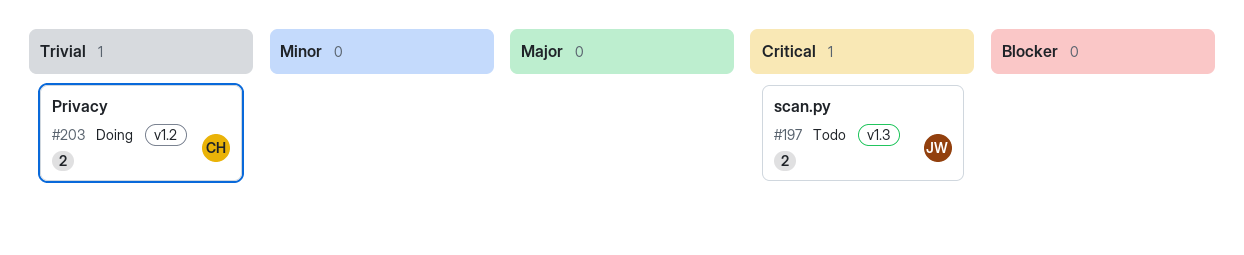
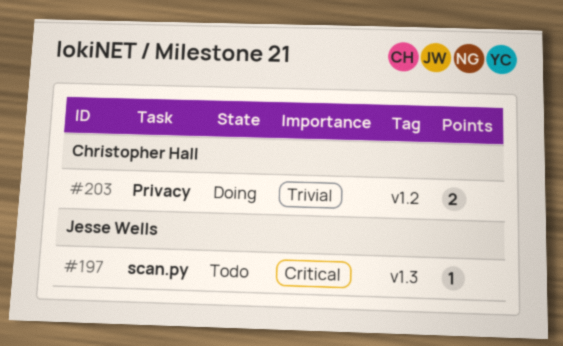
#197, estimate: 2 -> 1

